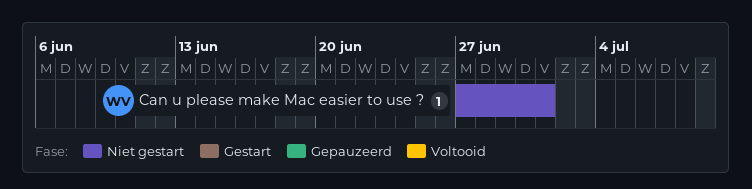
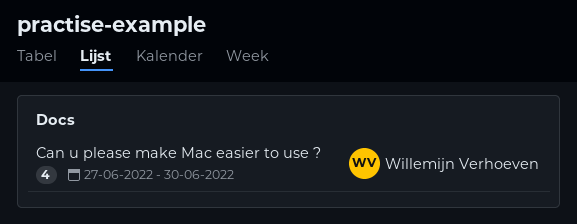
Can u please make Mac easier to use ?, estimate: 1 -> 4
Can u please make Mac easier to use ?, due: Jul 1 -> Jun 30

